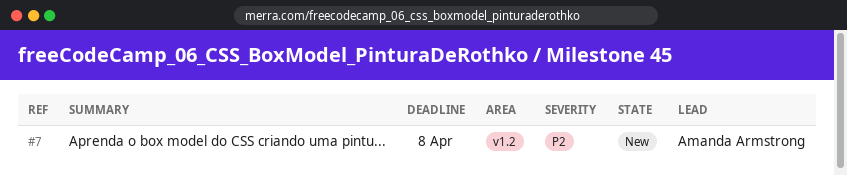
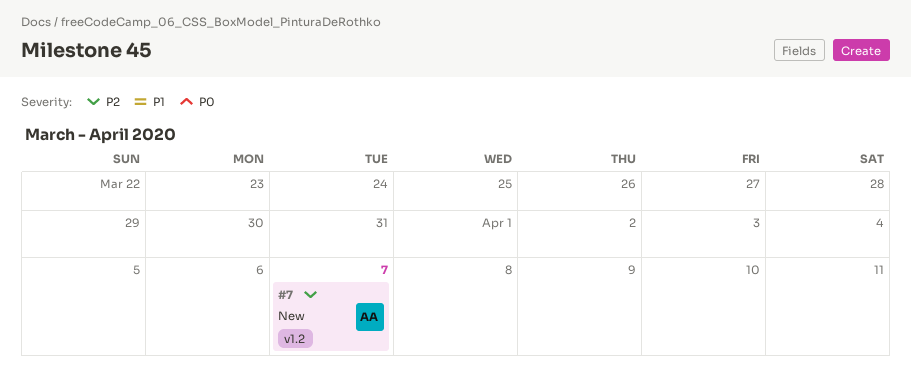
#7, due: Apr 8 -> Apr 7

